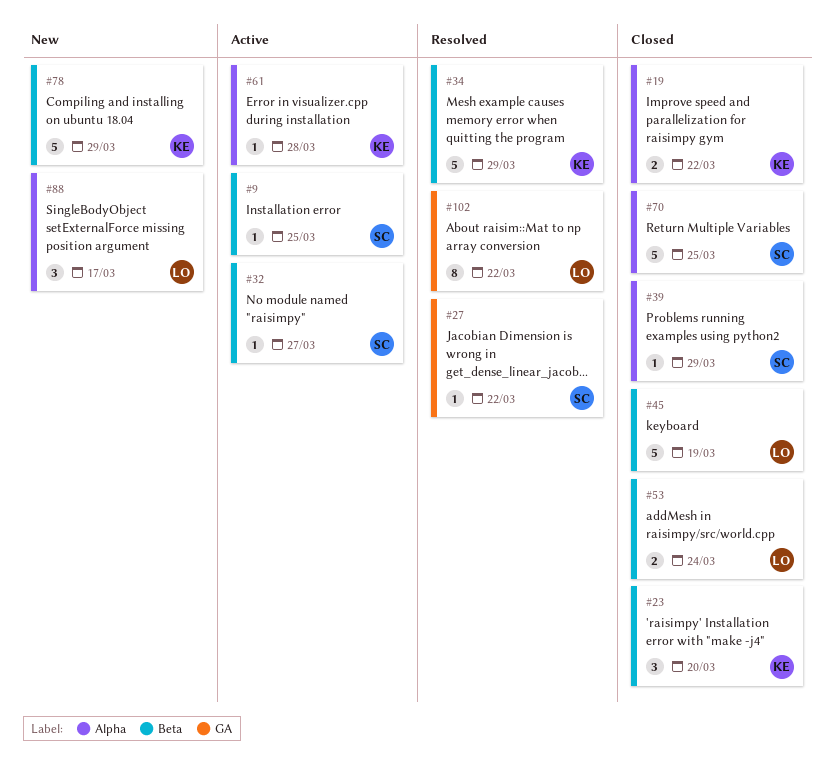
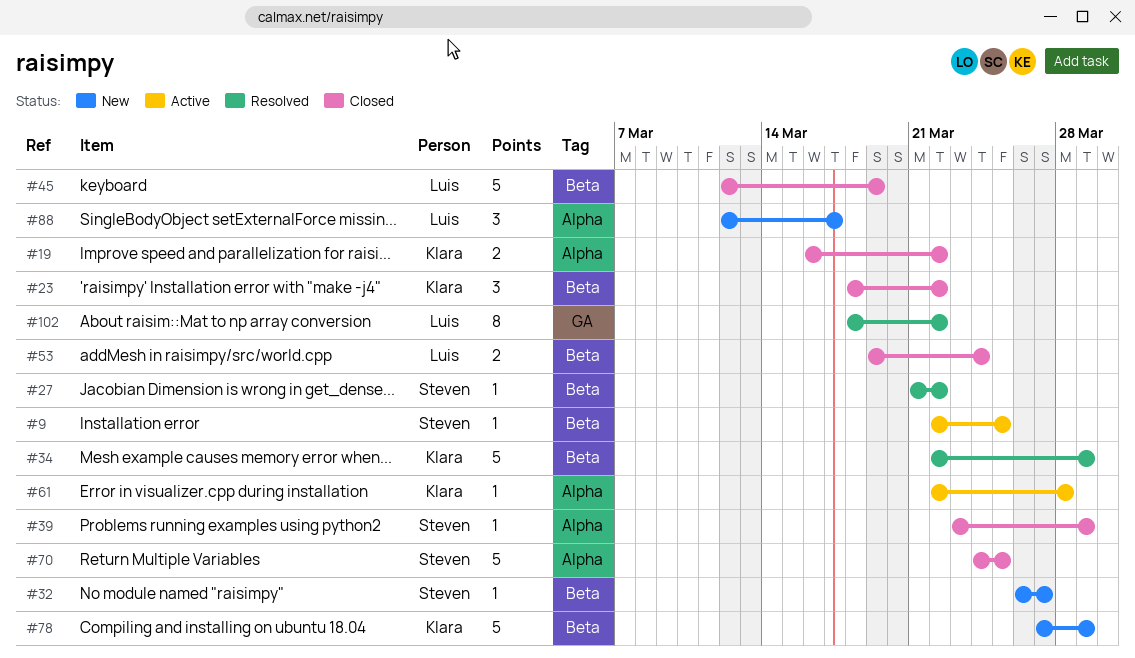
#23, due: Mar 20 -> Mar 22
#27, label: GA -> Beta
#32, status: Active -> New

